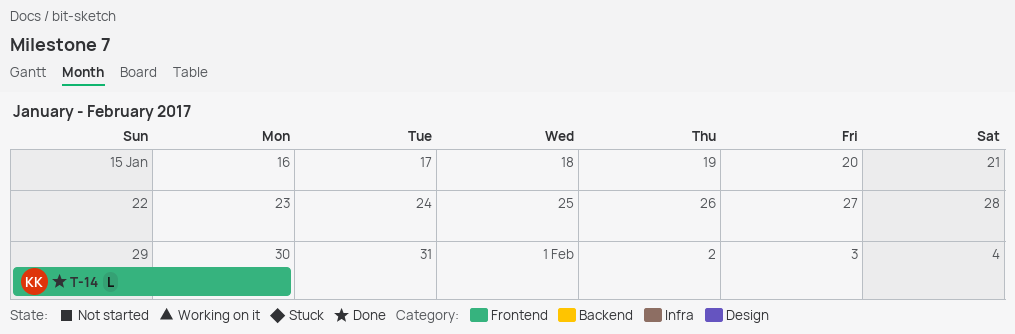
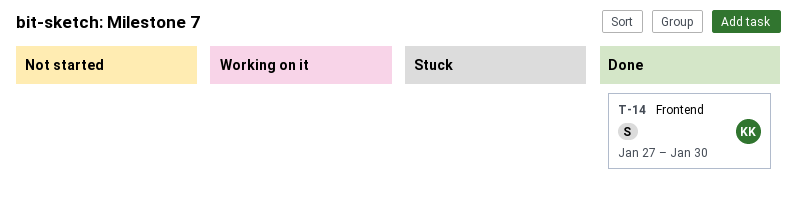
T-14, estimate: L -> S
T-14, start: Jan 29 -> Jan 27

